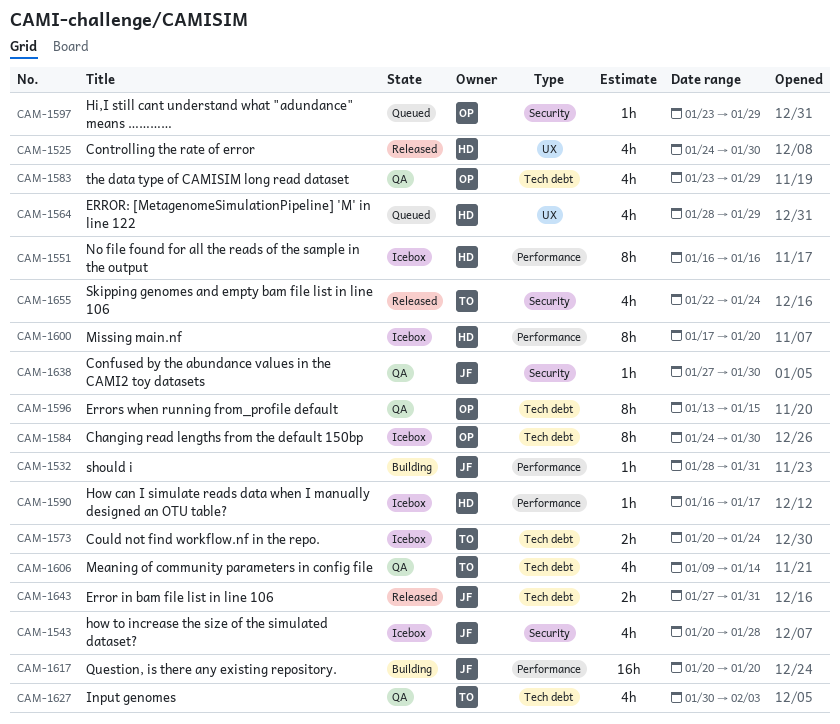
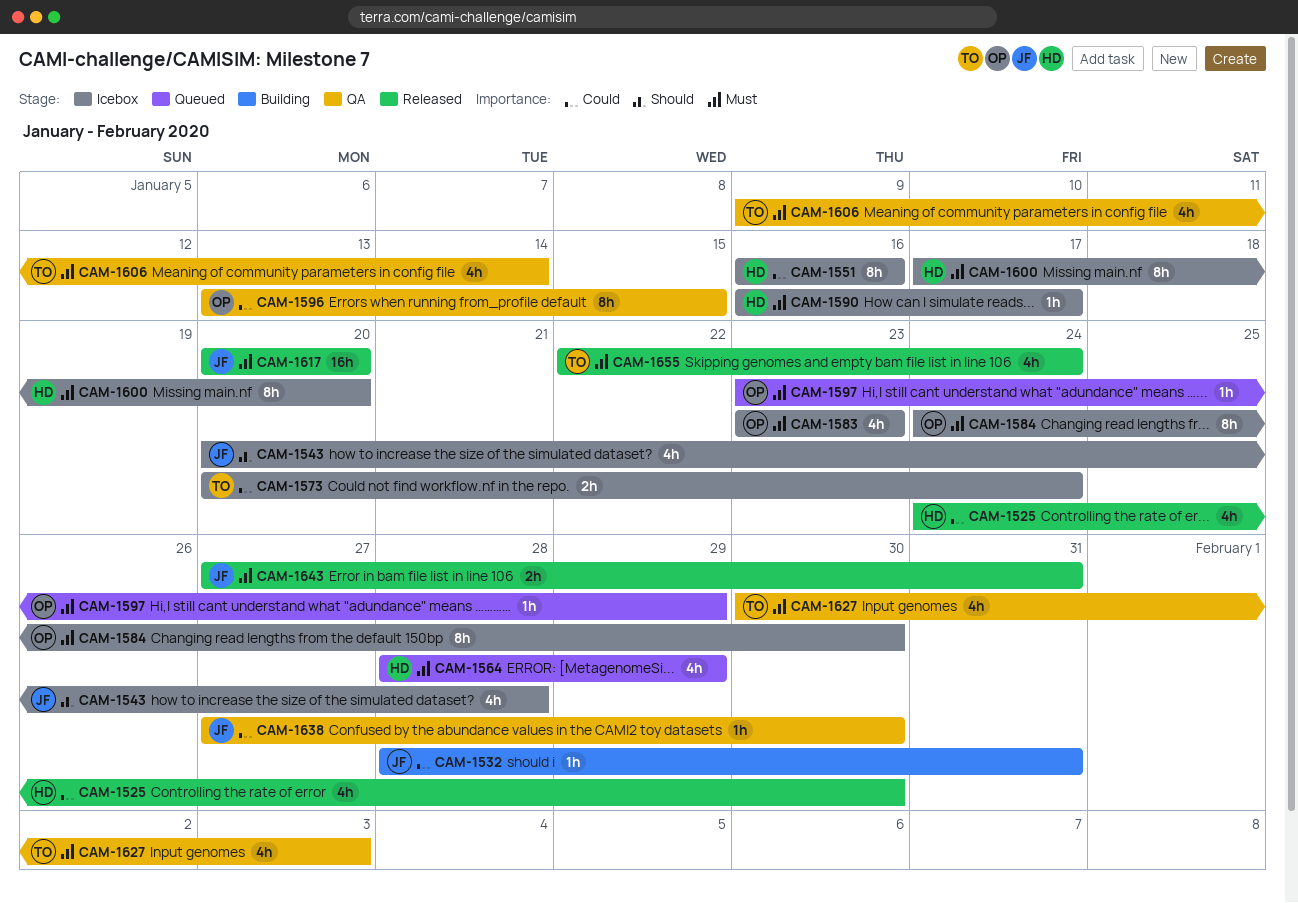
CAM-1583, status: QA -> Icebox
CAM-1583, due: Jan 29 -> Jan 23
CAM-1617, status: Building -> Released

